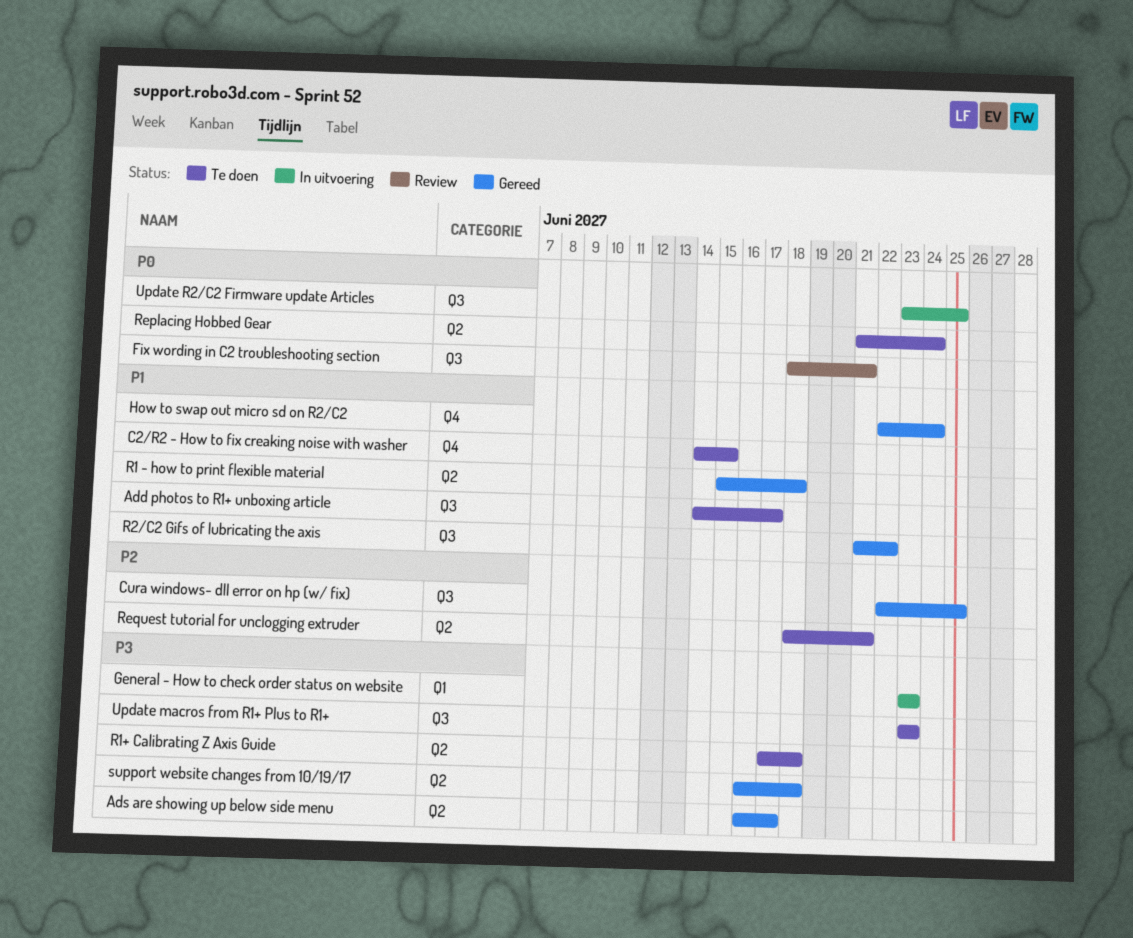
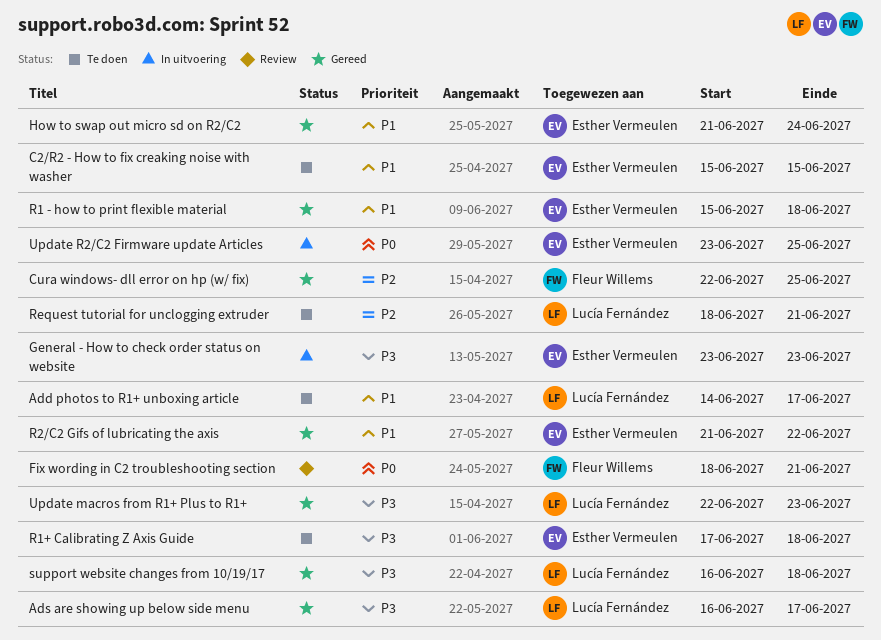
C2/R2 - How to fix creaking noise with washer, start: Jun 14 -> Jun 15
How to swap out micro sd on R2/C2, start: Jun 22 -> Jun 21
Replacing Hobbed Gear: present -> none
Update macros from R1+ Plus to R1+, status: Te doen -> Gereed
Update macros from R1+ Plus to R1+, start: Jun 23 -> Jun 22

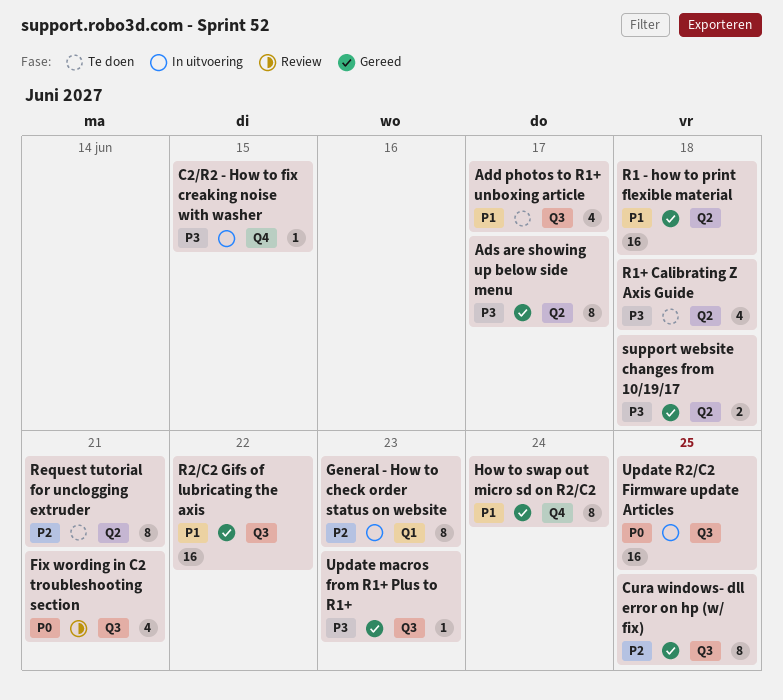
C2/R2 - How to fix creaking noise with washer, status: Te doen -> In uitvoering
C2/R2 - How to fix creaking noise with washer, priority: P1 -> P3
General - How to check order status on website, priority: P3 -> P2

